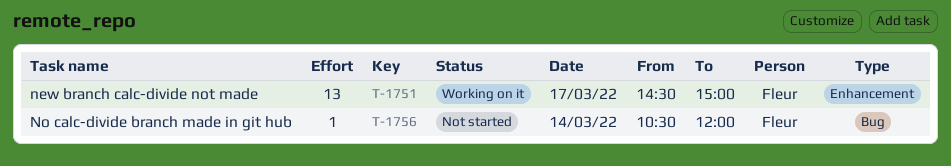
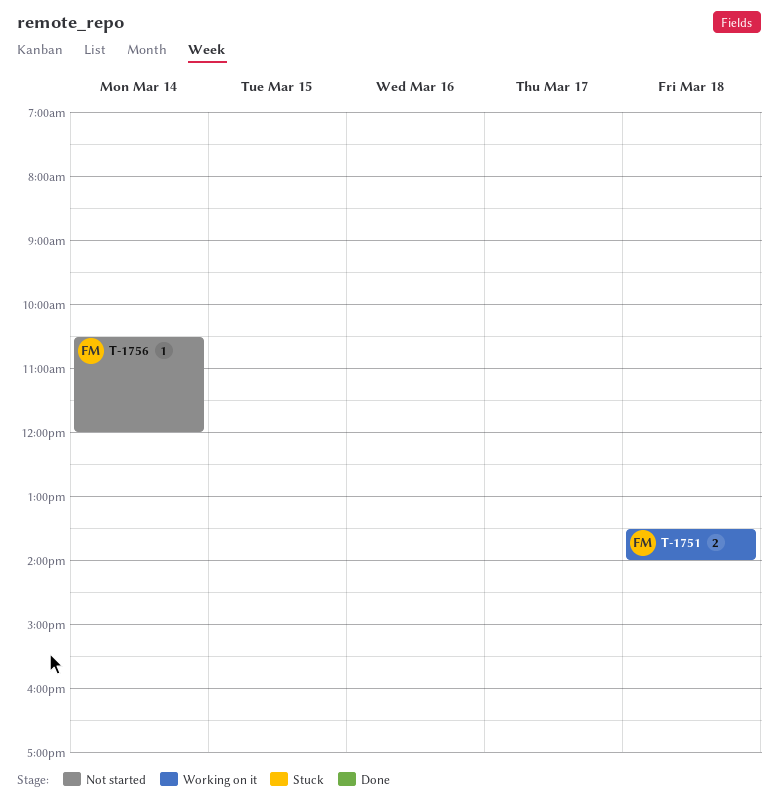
T-1751, estimate: 13 -> 2
T-1751, day: Mar 17 -> Mar 18
T-1751, begins: 14:30 -> 13:30
T-1751, ends: 15:00 -> 14:00

